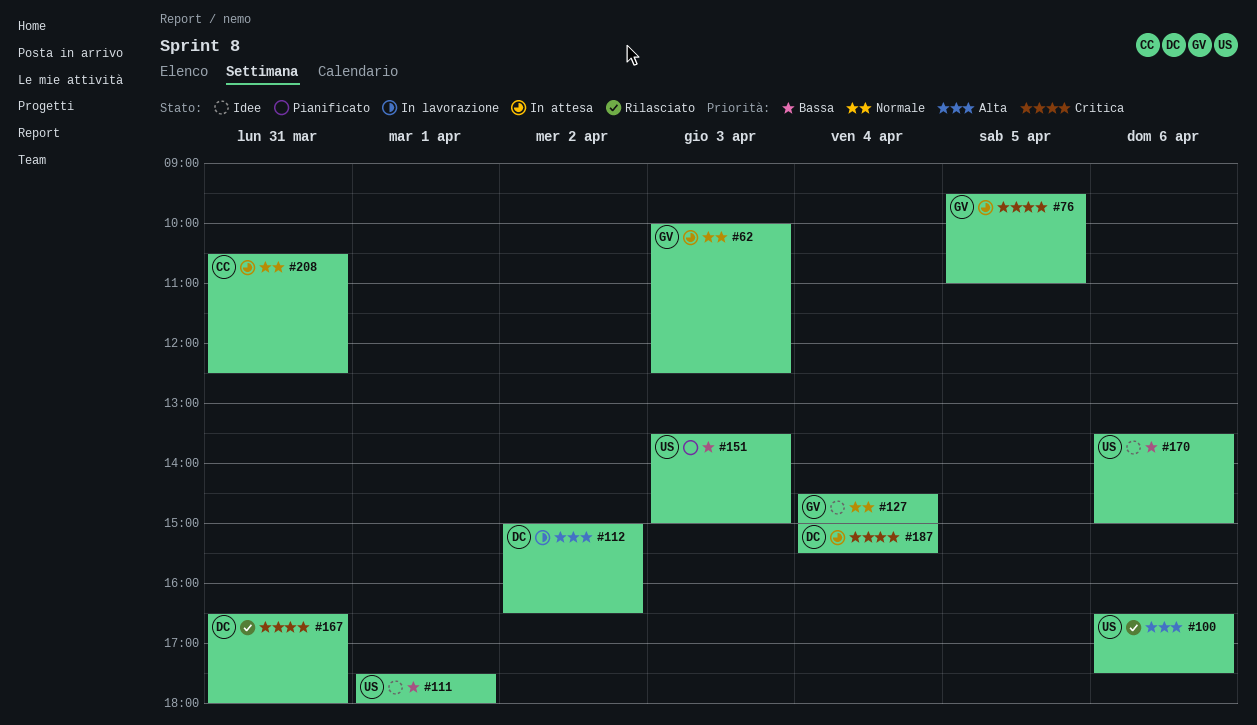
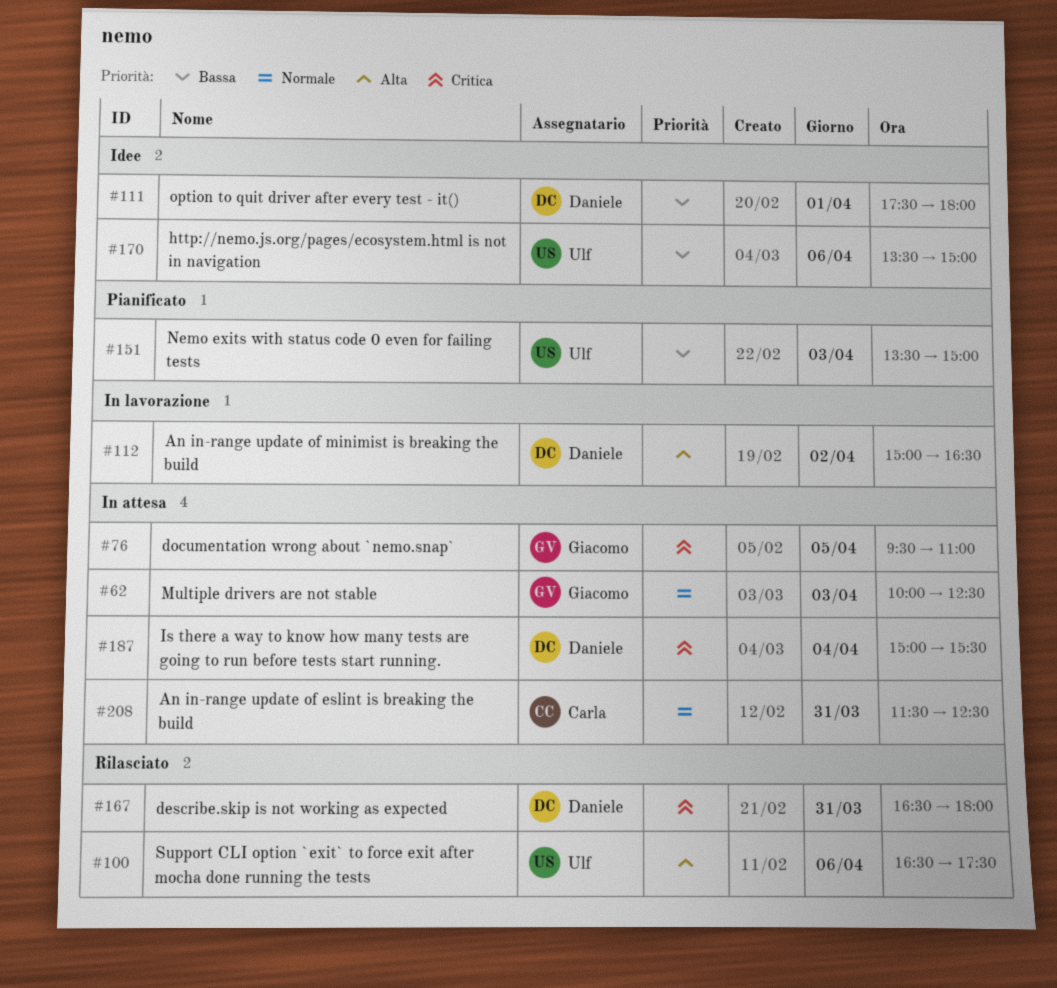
#111, owner: Ulf -> Daniele
#127: present -> none
#208, begins: 10:30 -> 11:30

